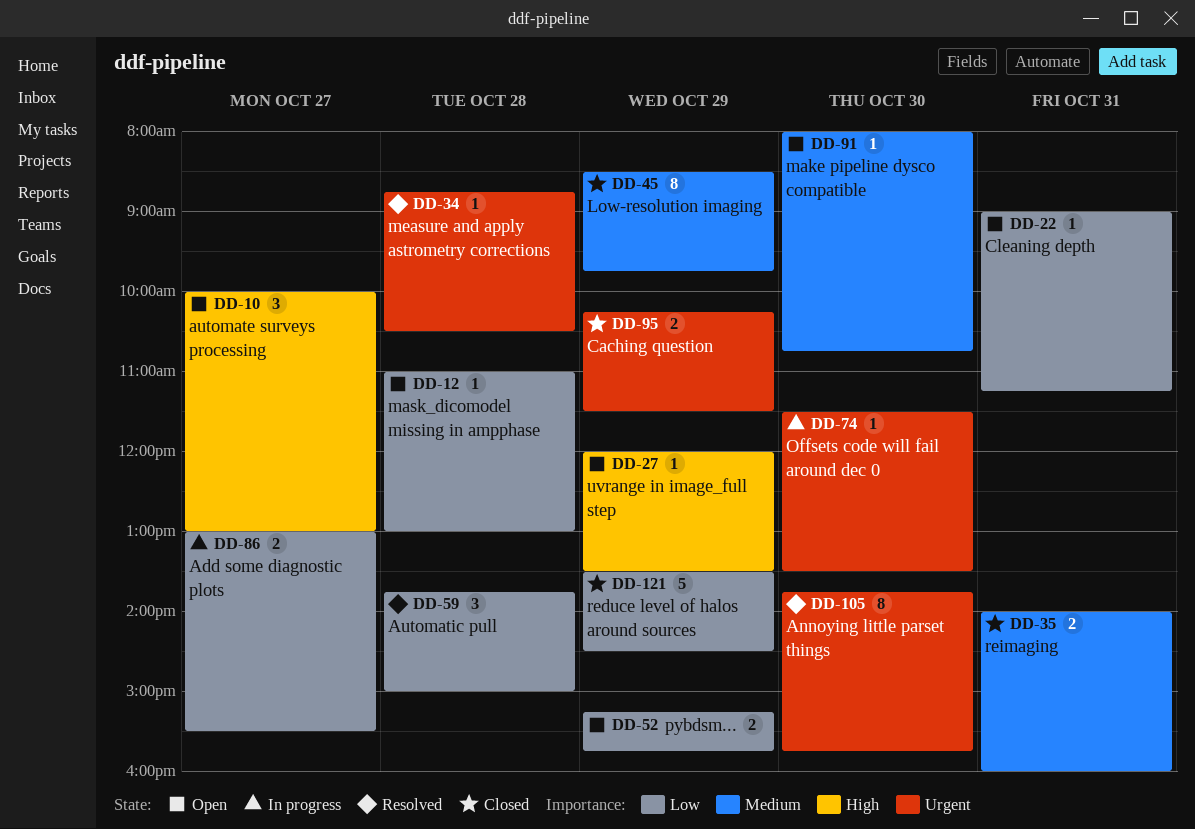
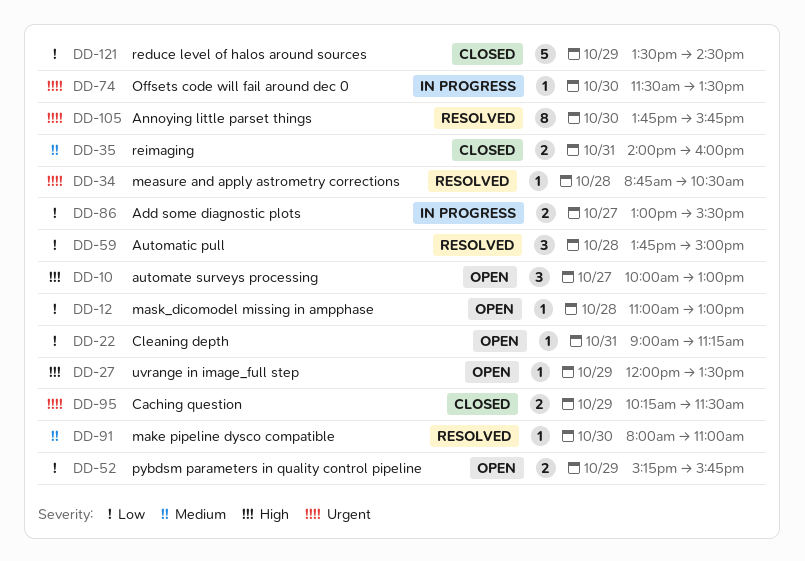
DD-45: present -> none
DD-91, status: Open -> Resolved
DD-91, ends: 10:45 -> 11:00

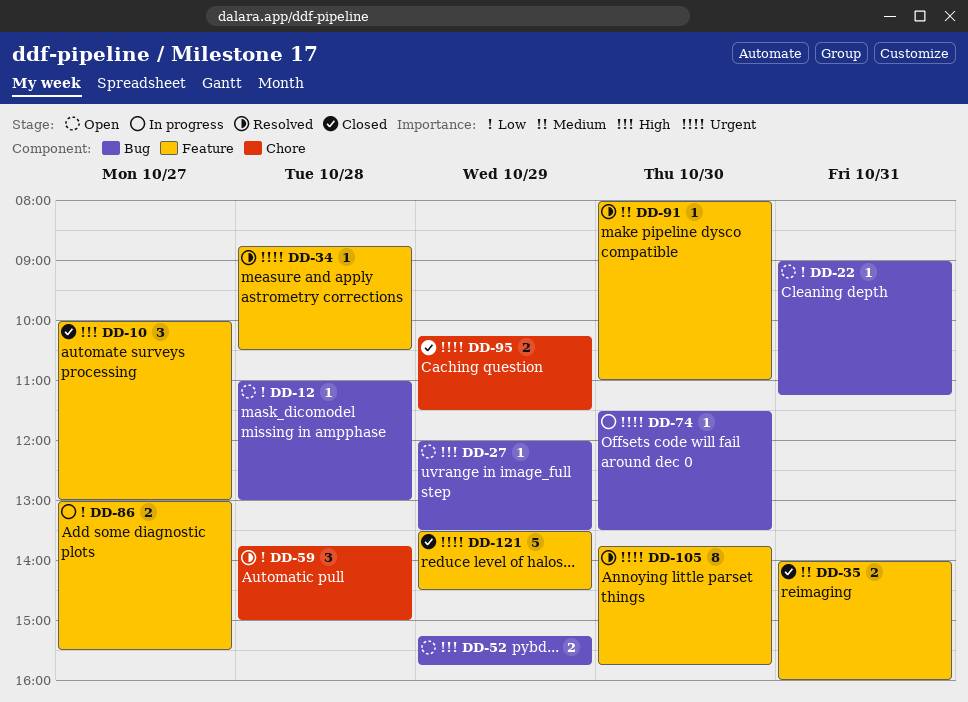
DD-10, status: Open -> Closed
DD-52, priority: Low -> High
DD-121, priority: Low -> Urgent

